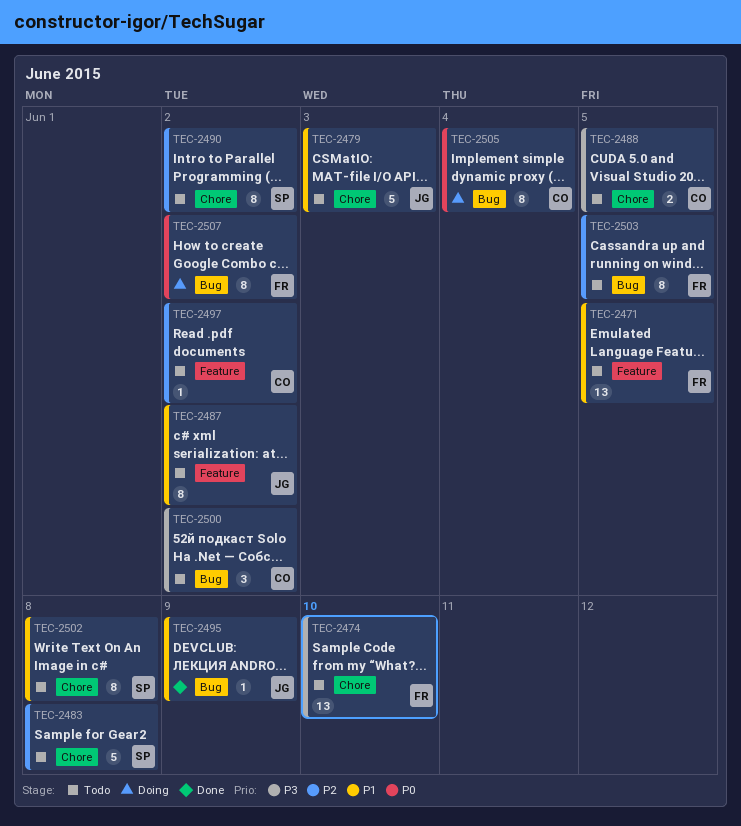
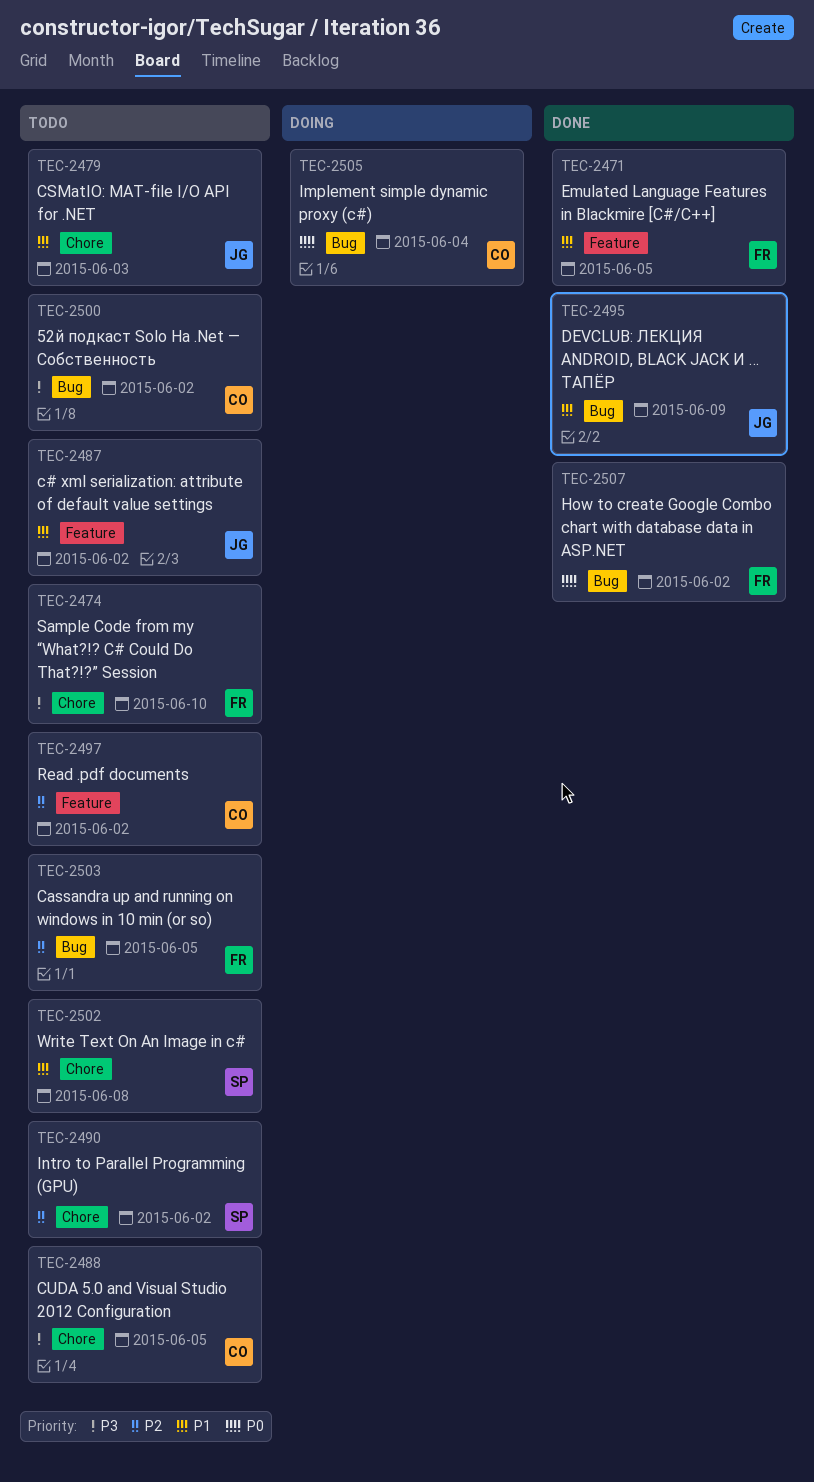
TEC-2471, status: Todo -> Done
TEC-2483: present -> none
TEC-2507, status: Doing -> Done

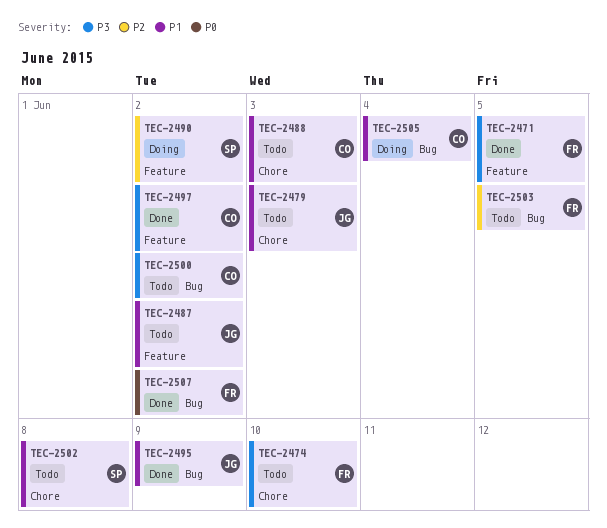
TEC-2471, priority: P1 -> P3
TEC-2488, priority: P3 -> P1
TEC-2488, due: Jun 5 -> Jun 3
TEC-2490, status: Todo -> Doing
TEC-2490, label: Chore -> Feature
TEC-2497, status: Todo -> Done
TEC-2497, priority: P2 -> P3
TEC-2505, priority: P0 -> P1

